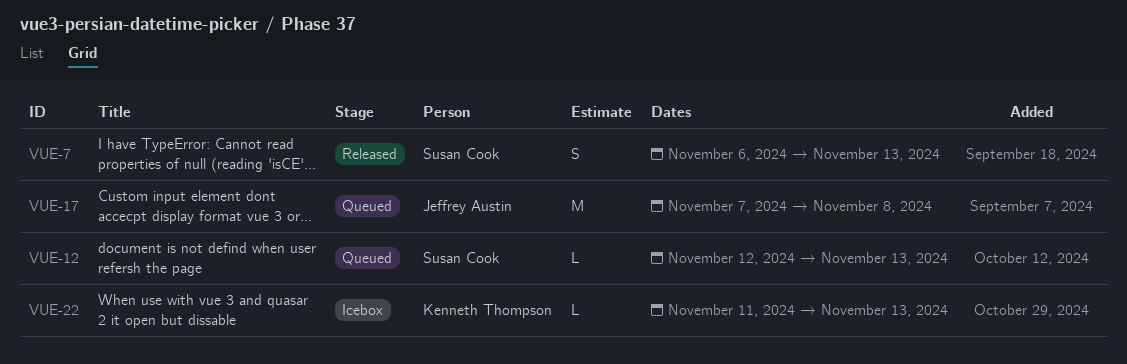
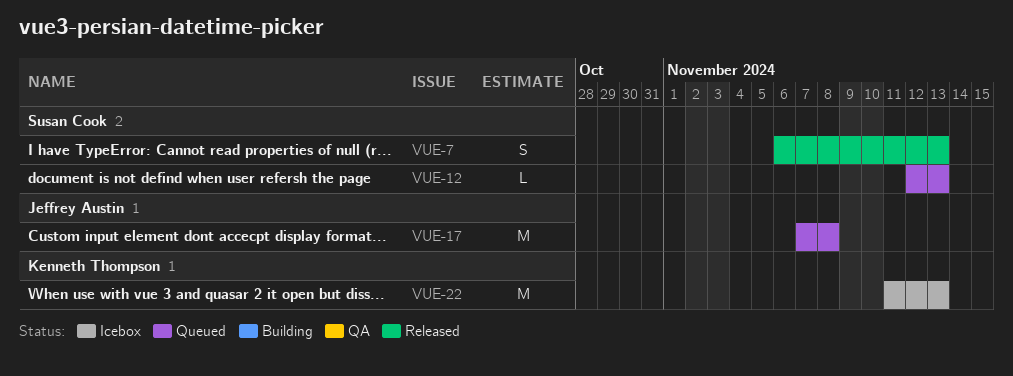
VUE-22, estimate: L -> M

